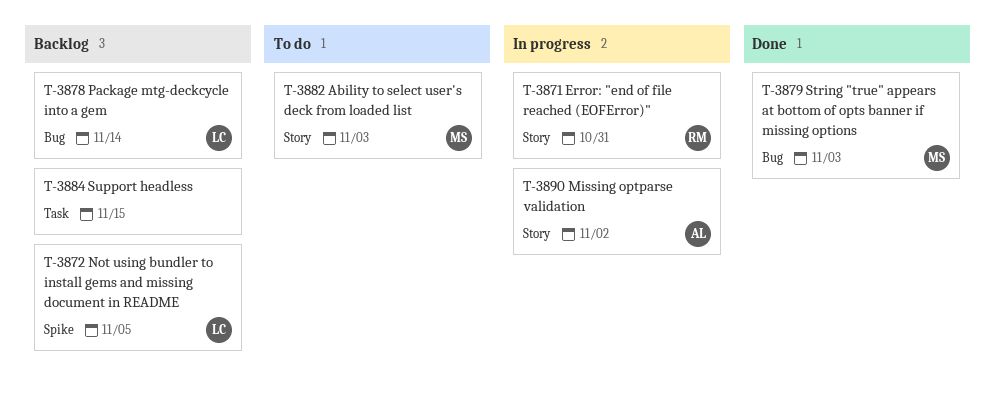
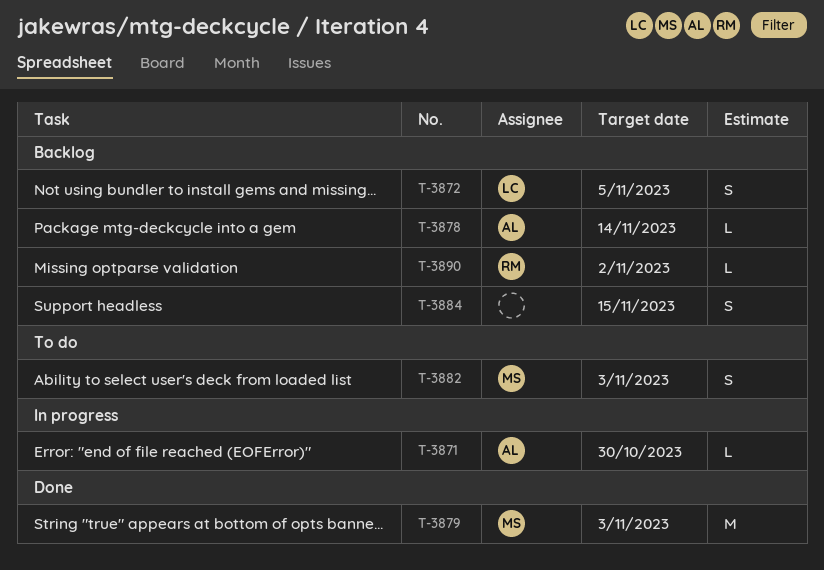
T-3871, owner: RM -> AL
T-3871, due: Oct 31 -> Oct 30
T-3878, owner: LC -> AL
T-3890, status: In progress -> Backlog
T-3890, owner: AL -> RM

